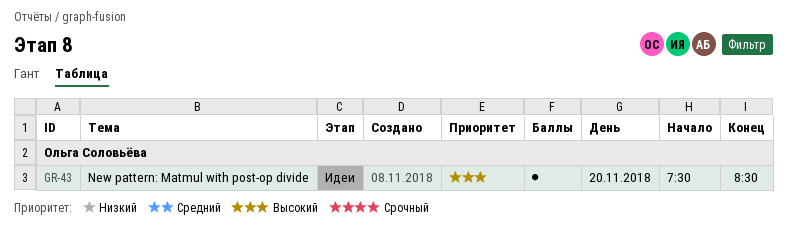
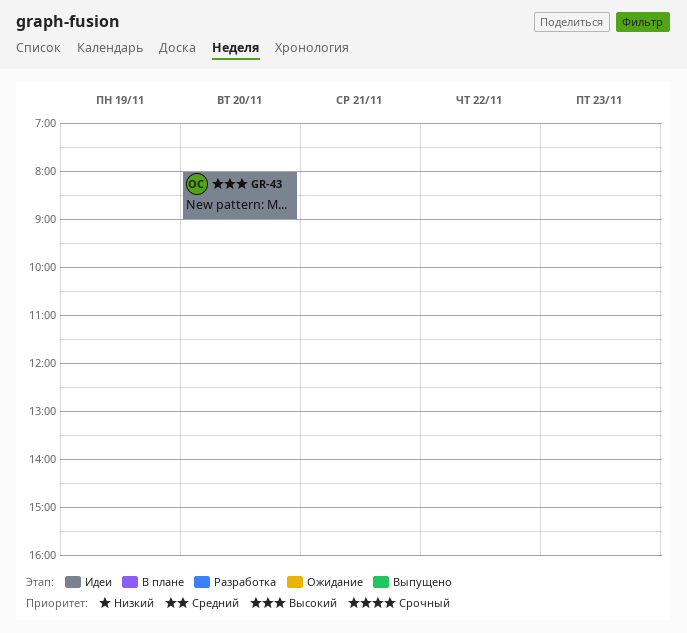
GR-43, begins: 07:30 -> 08:00
GR-43, ends: 08:30 -> 09:00

